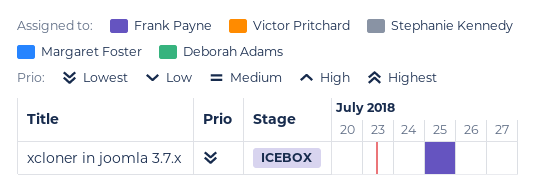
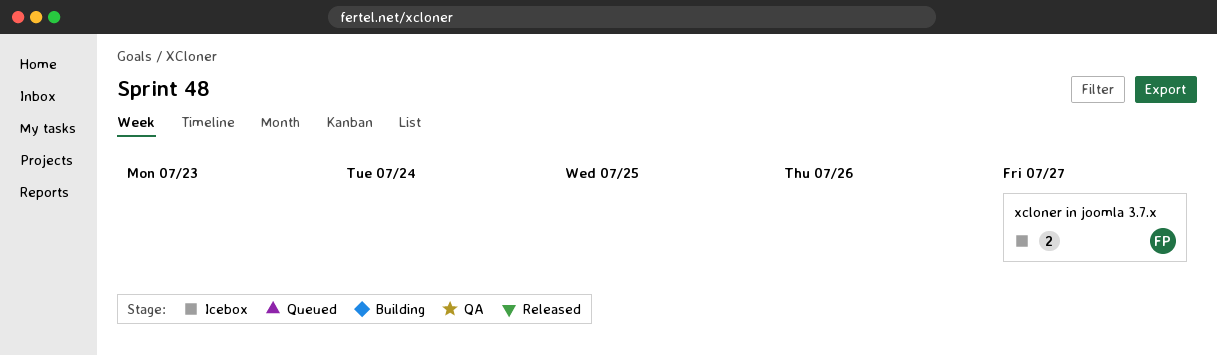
xcloner in joomla 3.7.x, due: Jul 25 -> Jul 27

